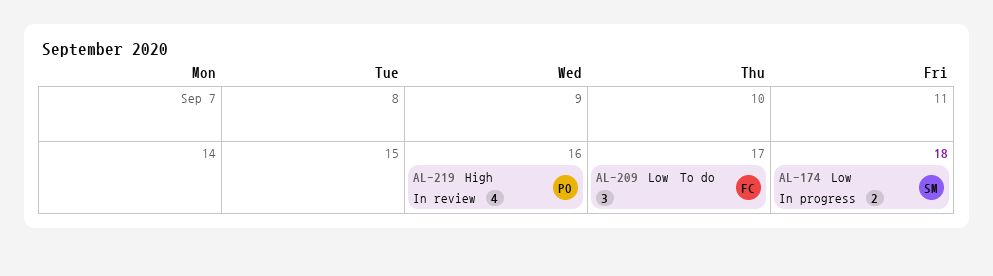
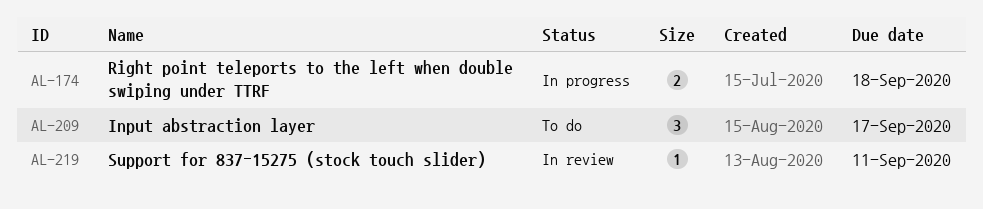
AL-219, estimate: 4 -> 1
AL-219, due: Sep 16 -> Sep 11

